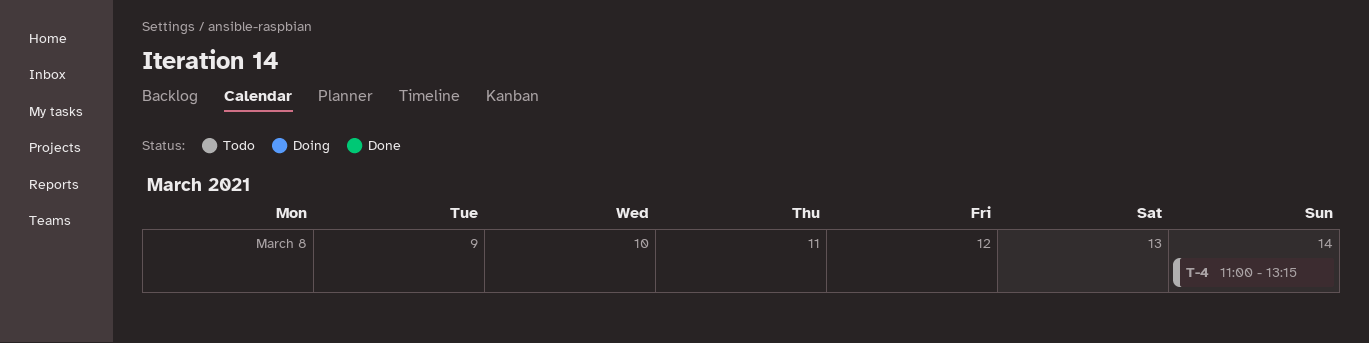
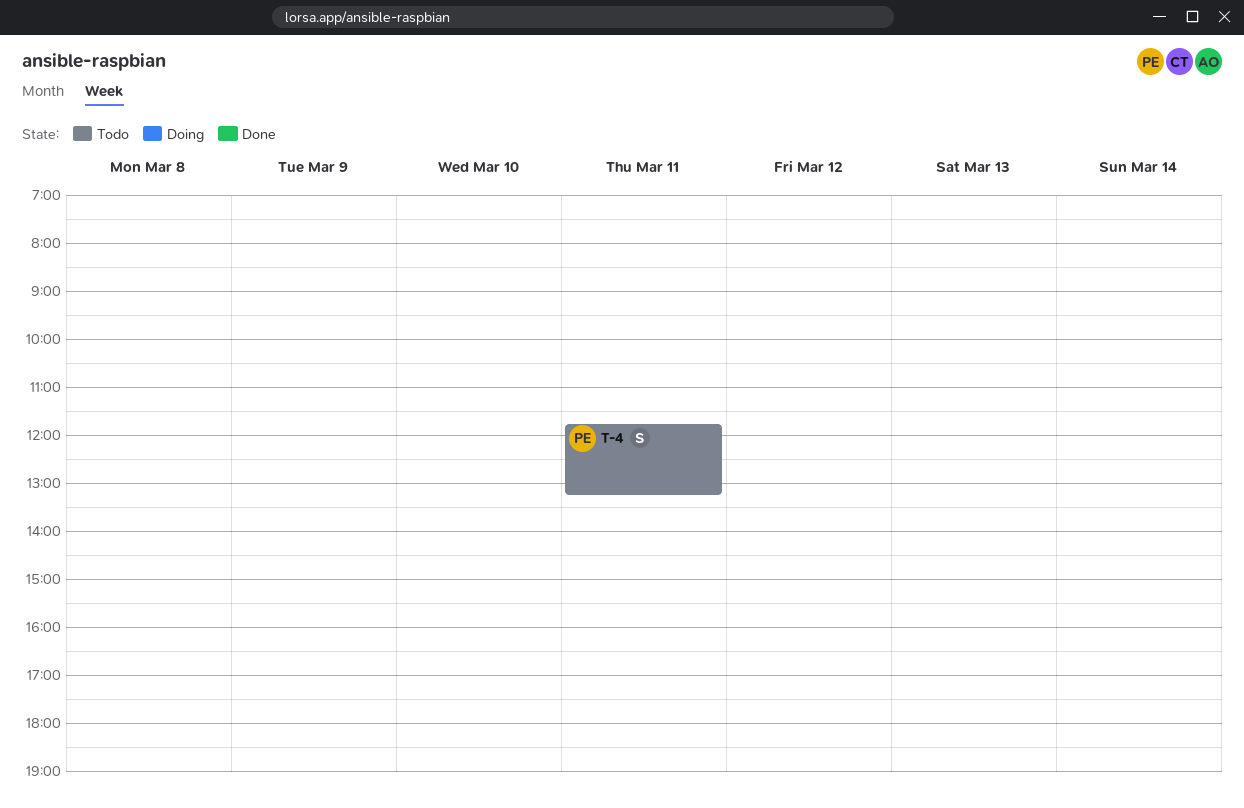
T-4, day: Mar 14 -> Mar 11
T-4, begins: 11:00 -> 11:45

